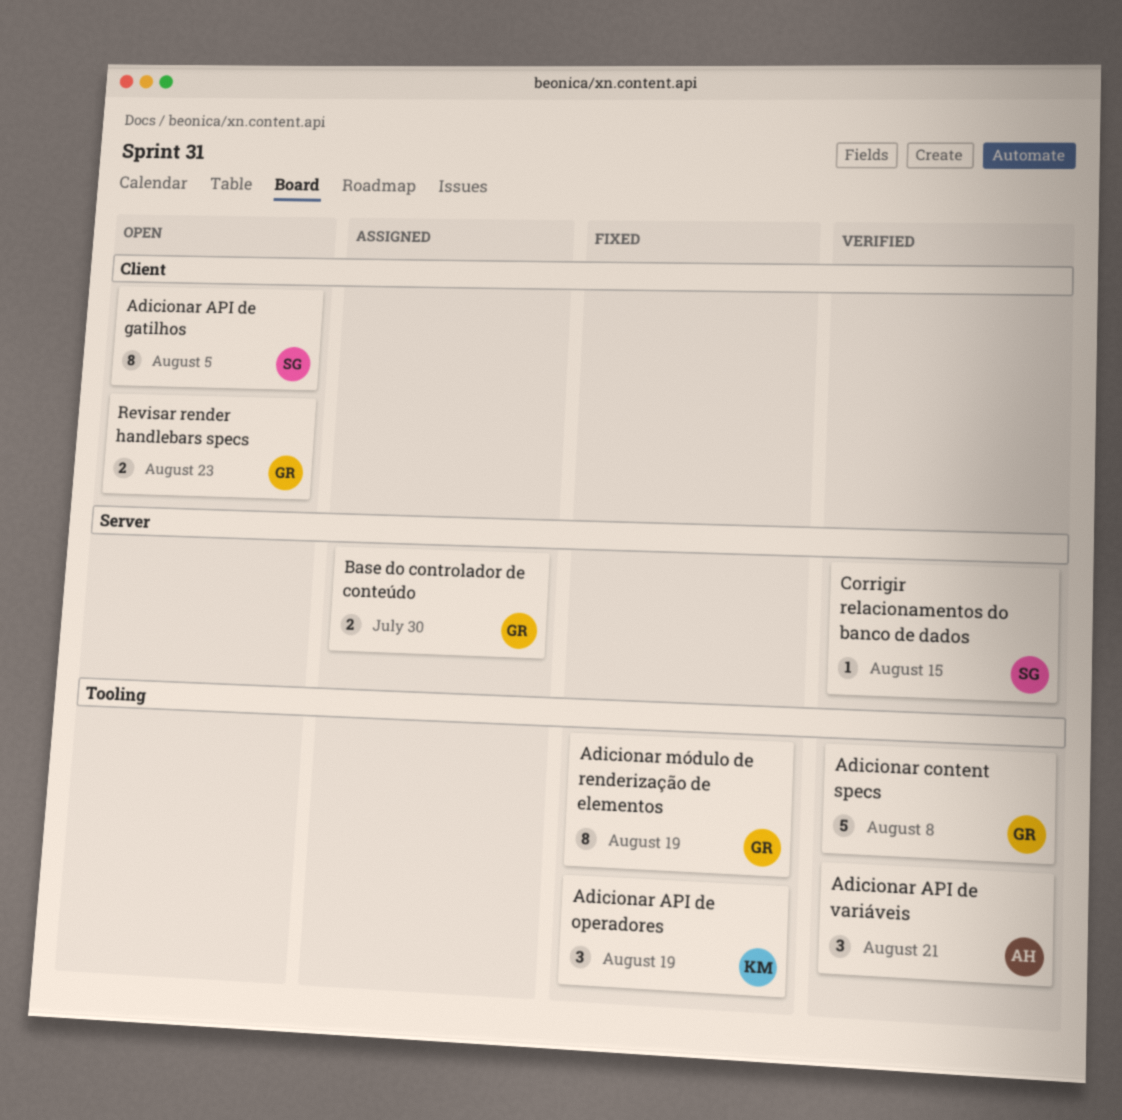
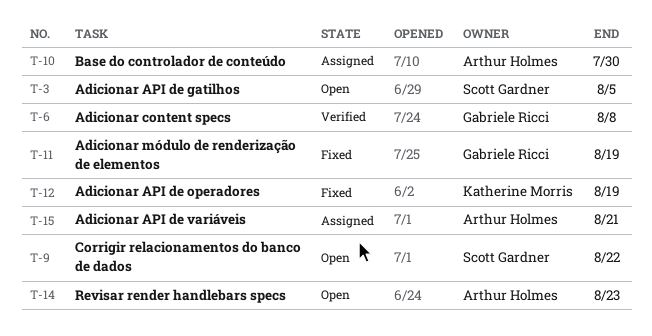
Adicionar API de variáveis, status: Verified -> Assigned
Base do controlador de conteúdo, owner: Gabriele Ricci -> Arthur Holmes
Corrigir relacionamentos do banco de dados, status: Verified -> Open
Corrigir relacionamentos do banco de dados, due: Aug 15 -> Aug 22
Revisar render handlebars specs, owner: Gabriele Ricci -> Arthur Holmes

